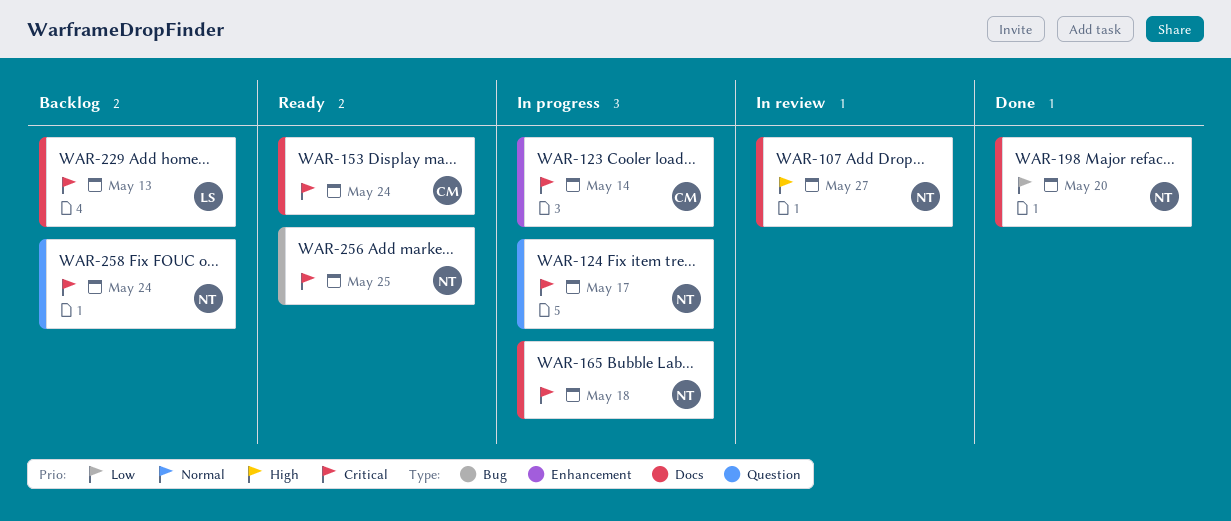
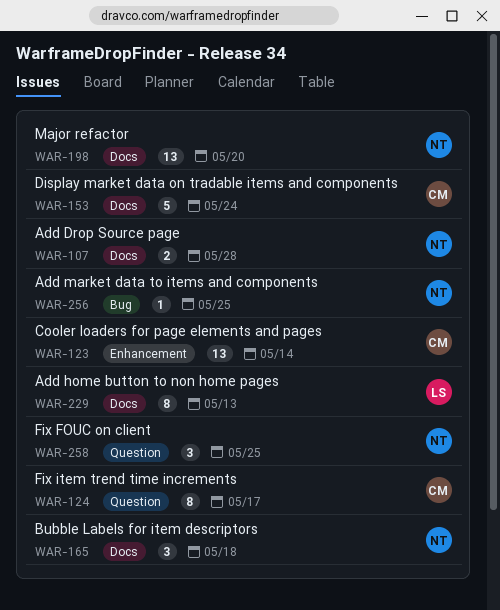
WAR-107, due: May 27 -> May 28
WAR-124, owner: NT -> CM
WAR-258, due: May 24 -> May 25

